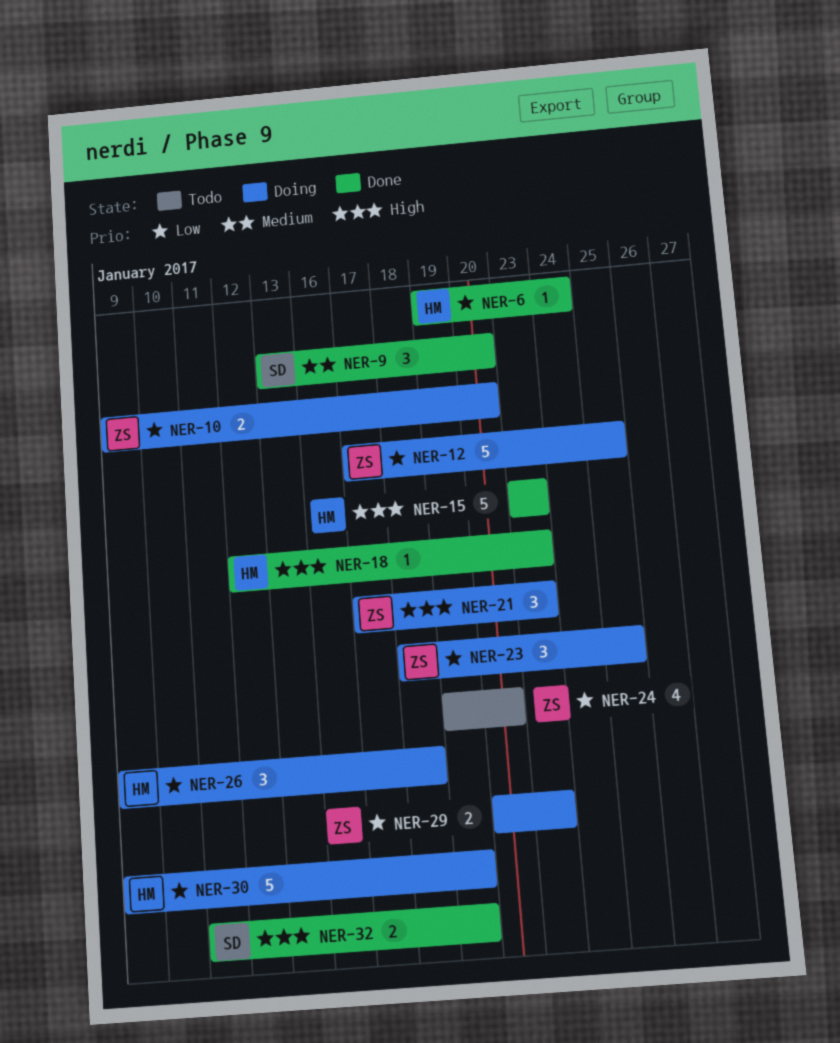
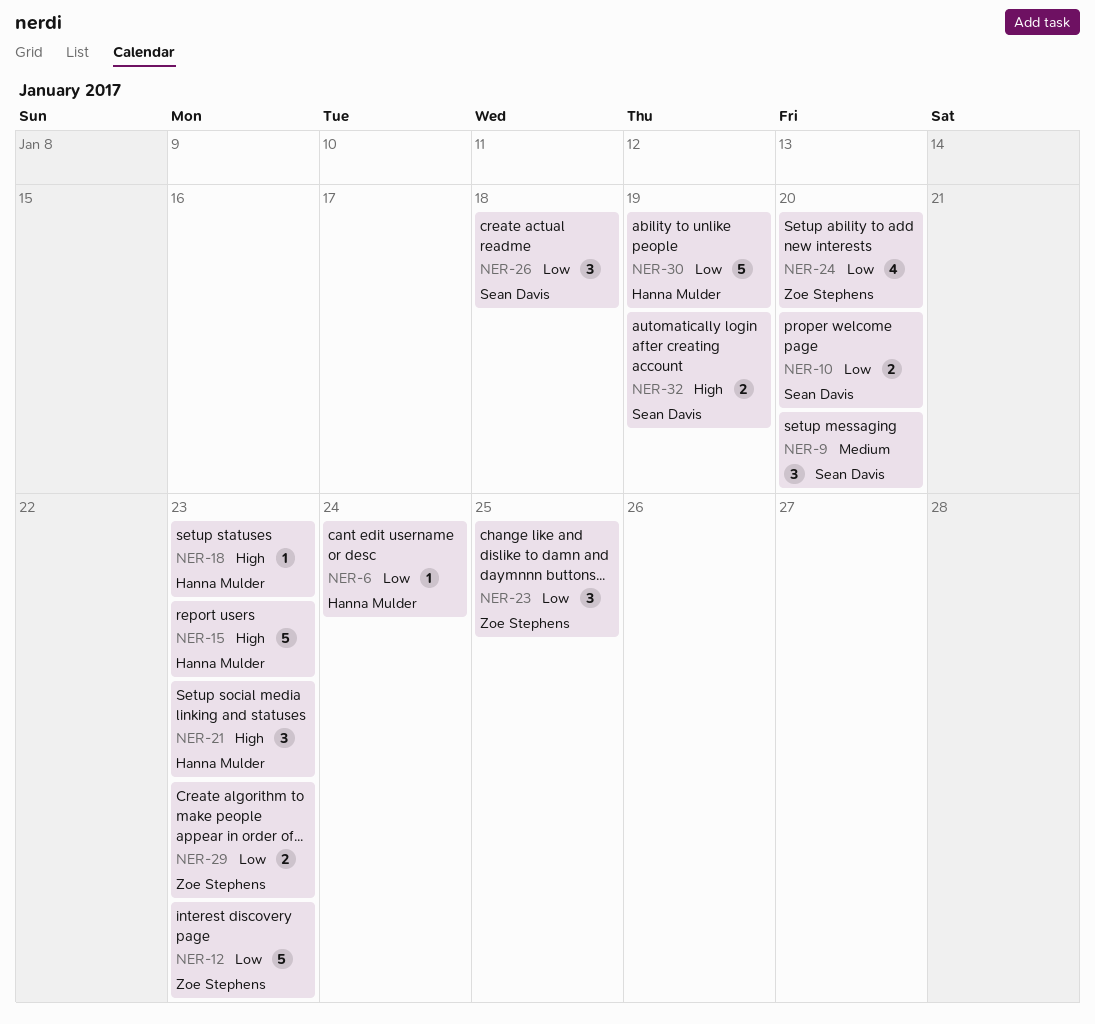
NER-10, owner: Zoe Stephens -> Sean Davis
NER-12, due: Jan 25 -> Jan 23
NER-21, owner: Zoe Stephens -> Hanna Mulder
NER-26, owner: Hanna Mulder -> Sean Davis

